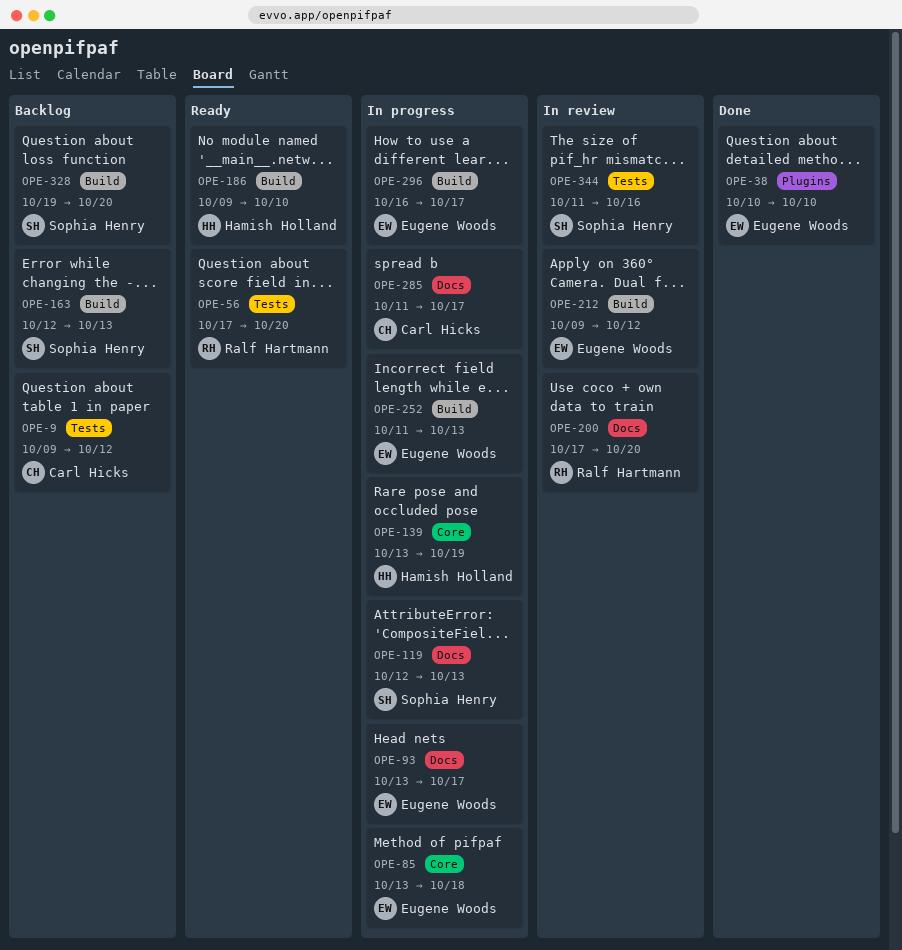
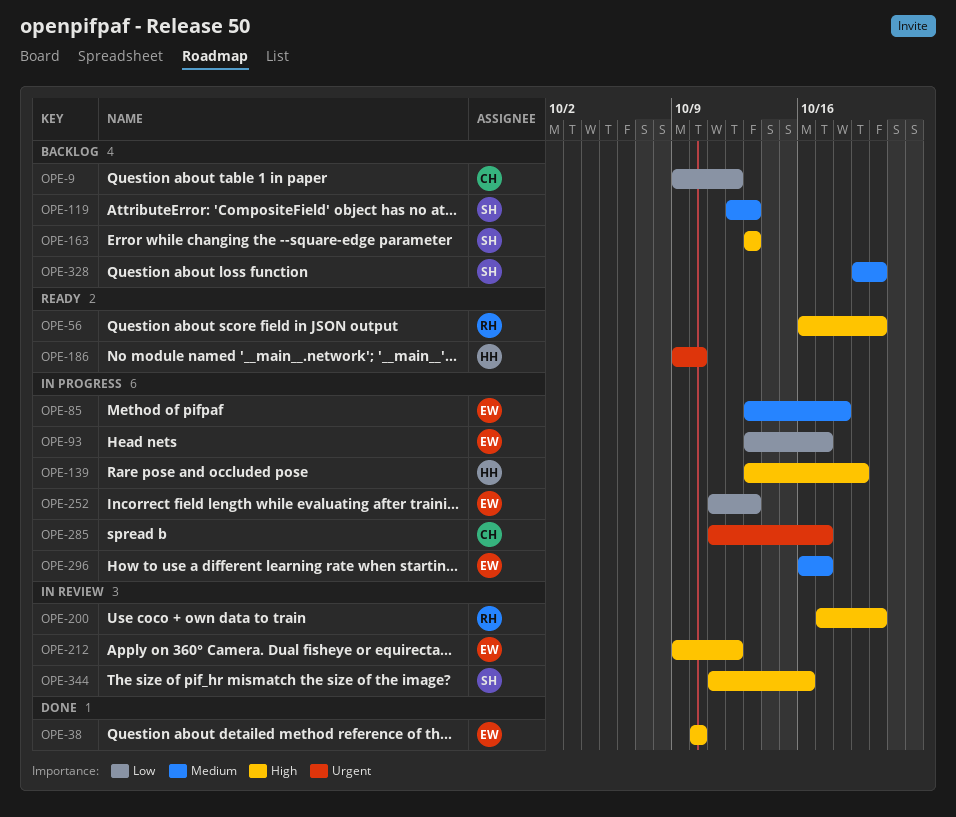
OPE-56, start: Oct 17 -> Oct 16
OPE-119, status: In progress -> Backlog
OPE-163, start: Oct 12 -> Oct 13

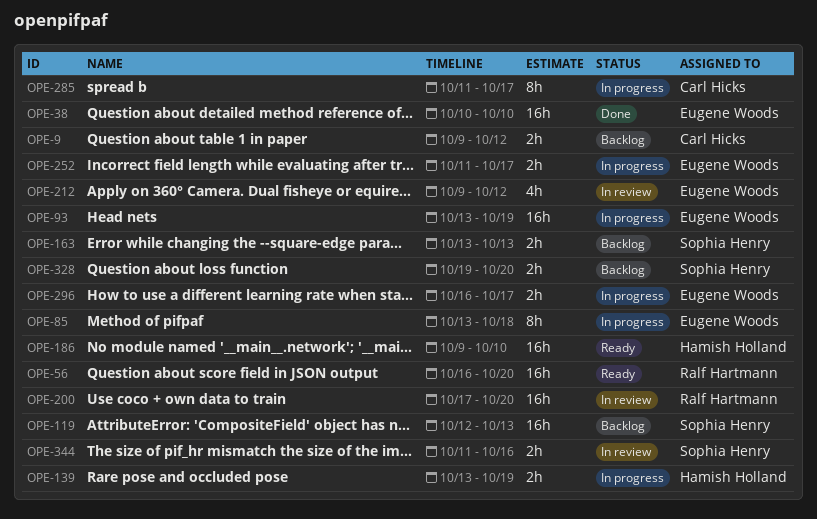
OPE-93, due: Oct 17 -> Oct 19
OPE-252, due: Oct 13 -> Oct 17

